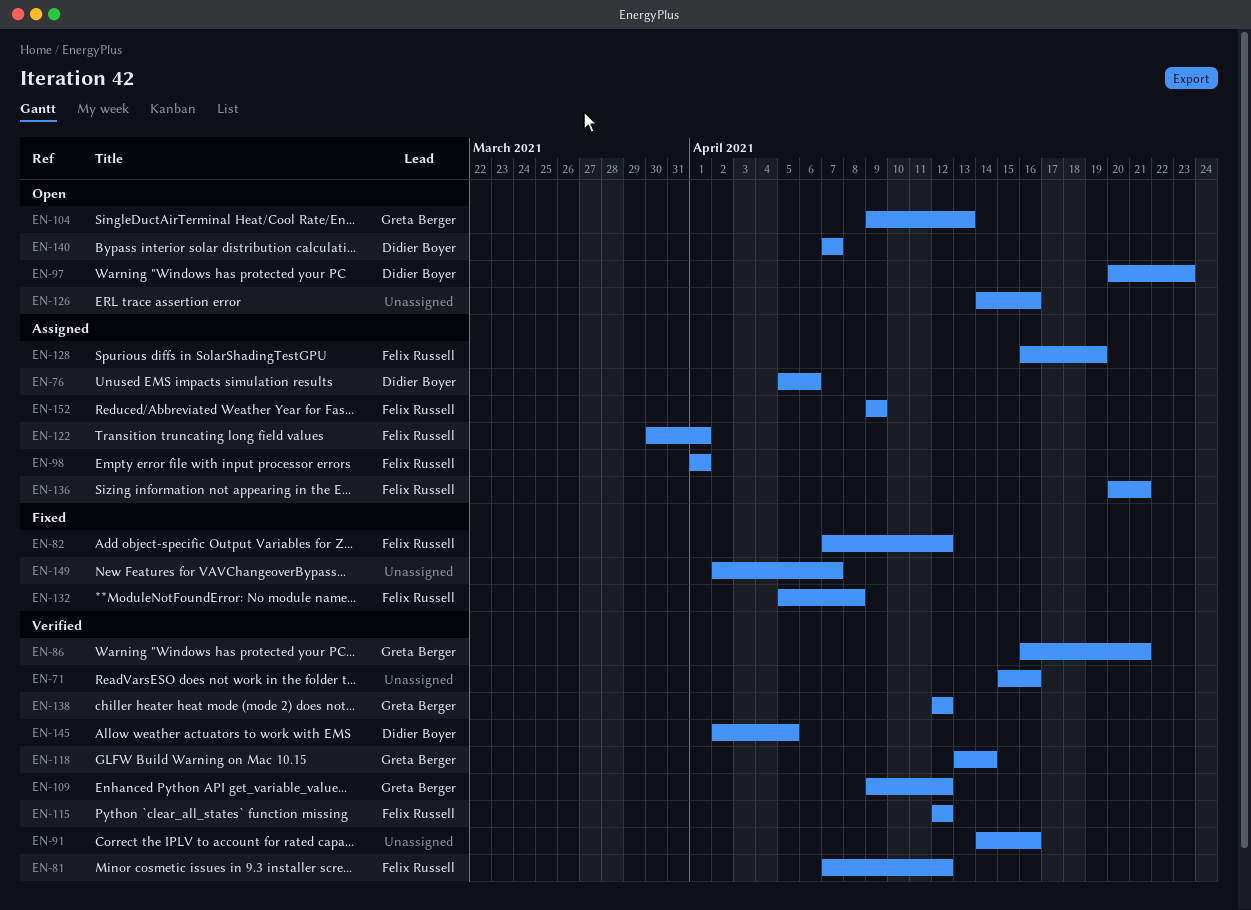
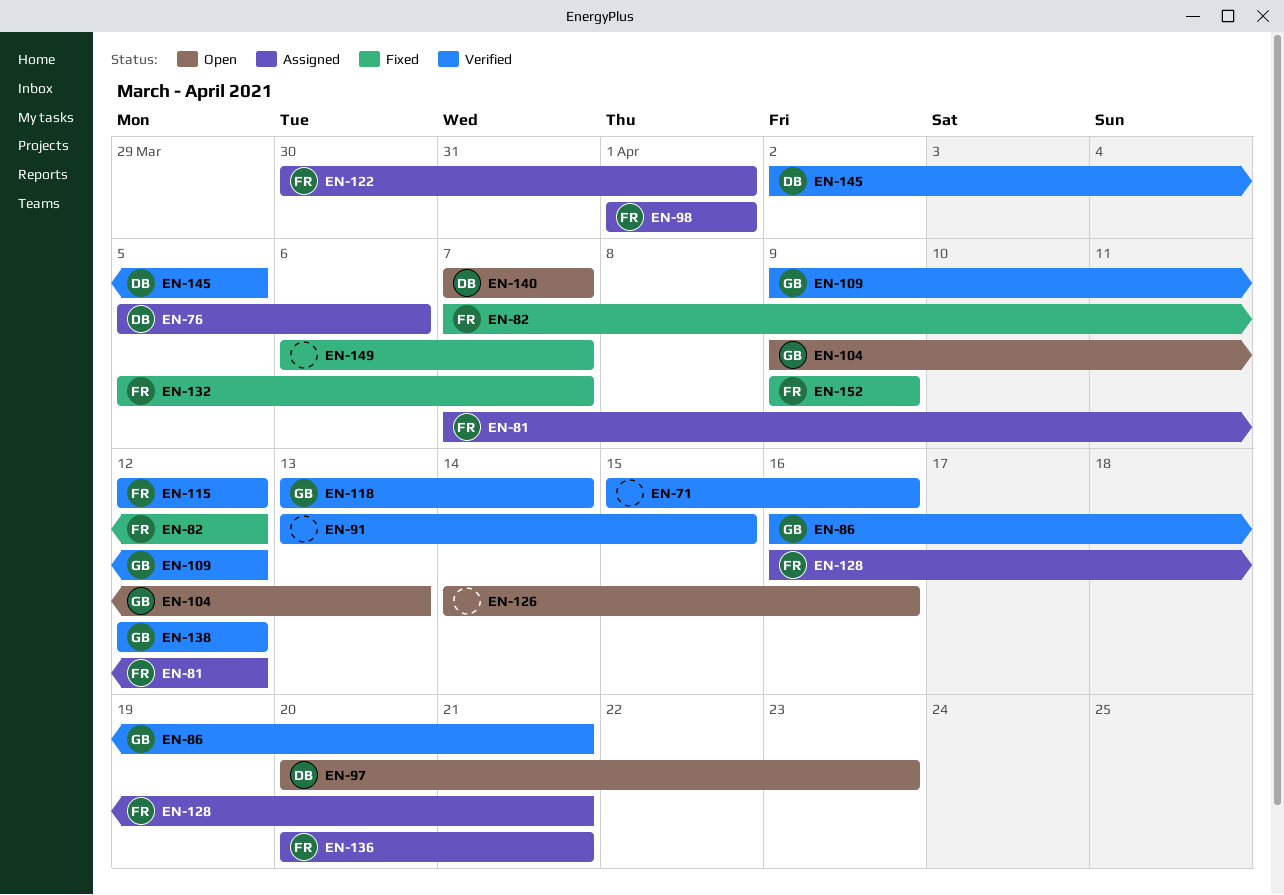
EN-81, status: Verified -> Assigned
EN-91, start: Apr 14 -> Apr 13
EN-91, due: Apr 16 -> Apr 15
EN-128, due: Apr 19 -> Apr 21
EN-132, due: Apr 8 -> Apr 7
EN-149, start: Apr 2 -> Apr 6
EN-152, status: Assigned -> Fixed

